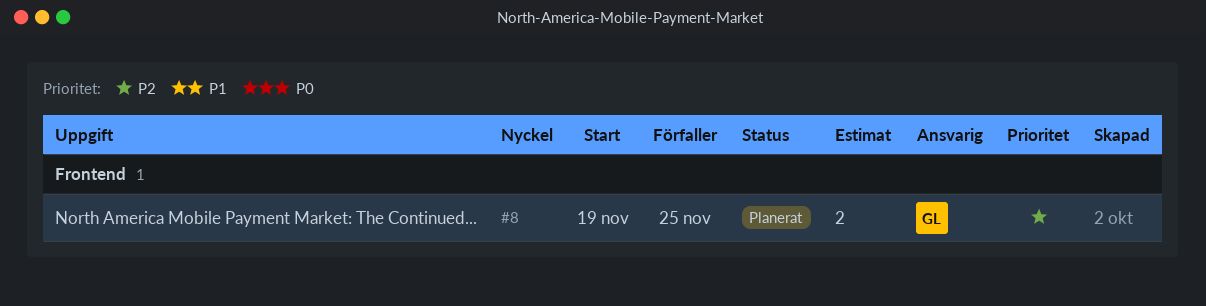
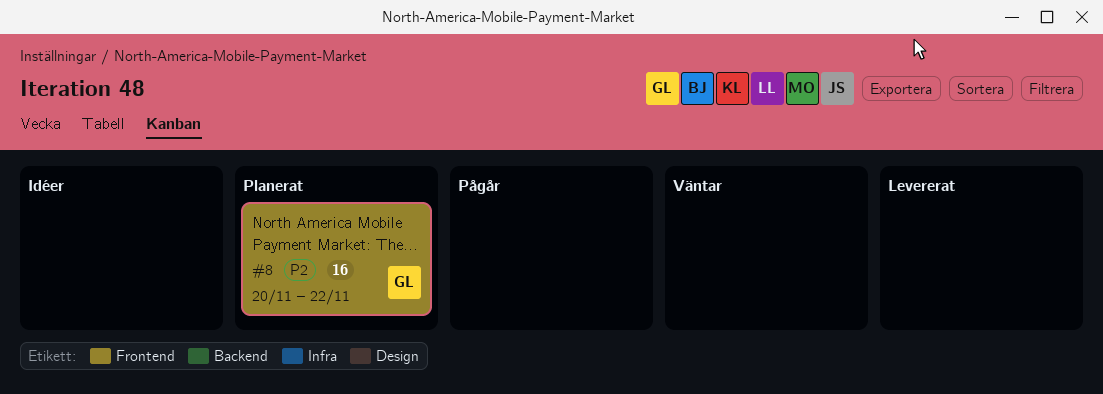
#8, estimate: 2 -> 16
#8, start: Nov 19 -> Nov 20
#8, due: Nov 25 -> Nov 22

